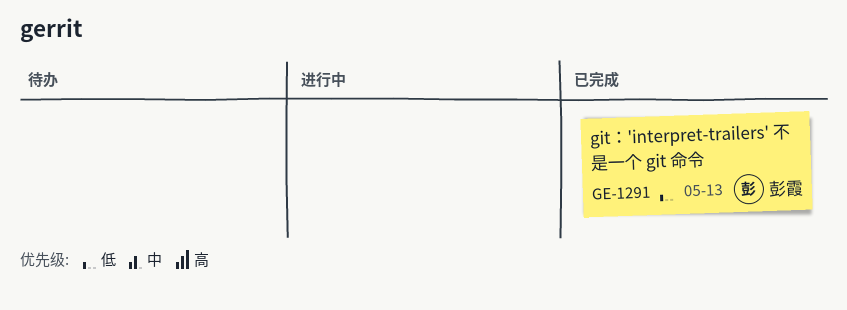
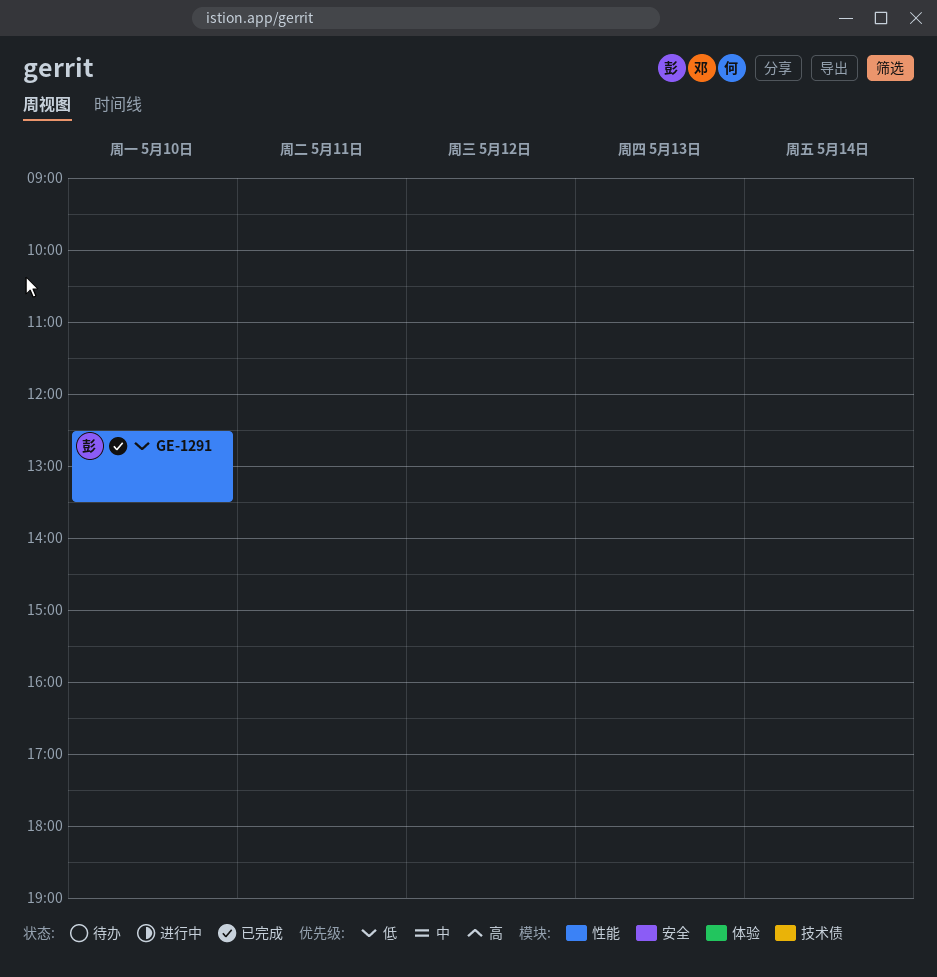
GE-1291, day: May 13 -> May 10

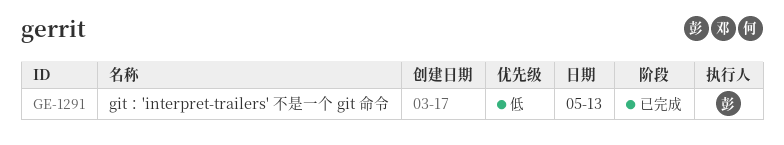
GE-1291, day: May 10 -> May 13

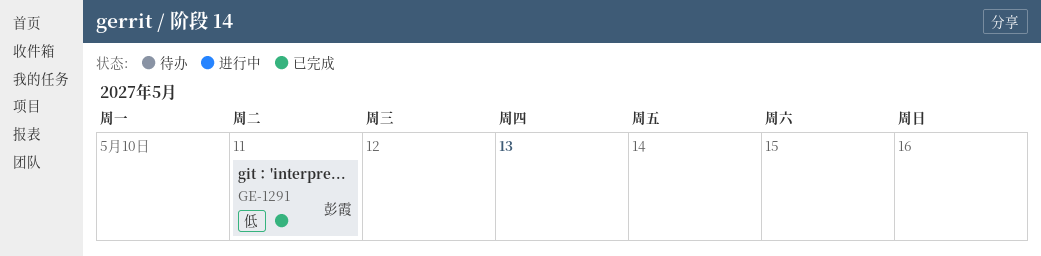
GE-1291, day: May 13 -> May 11

